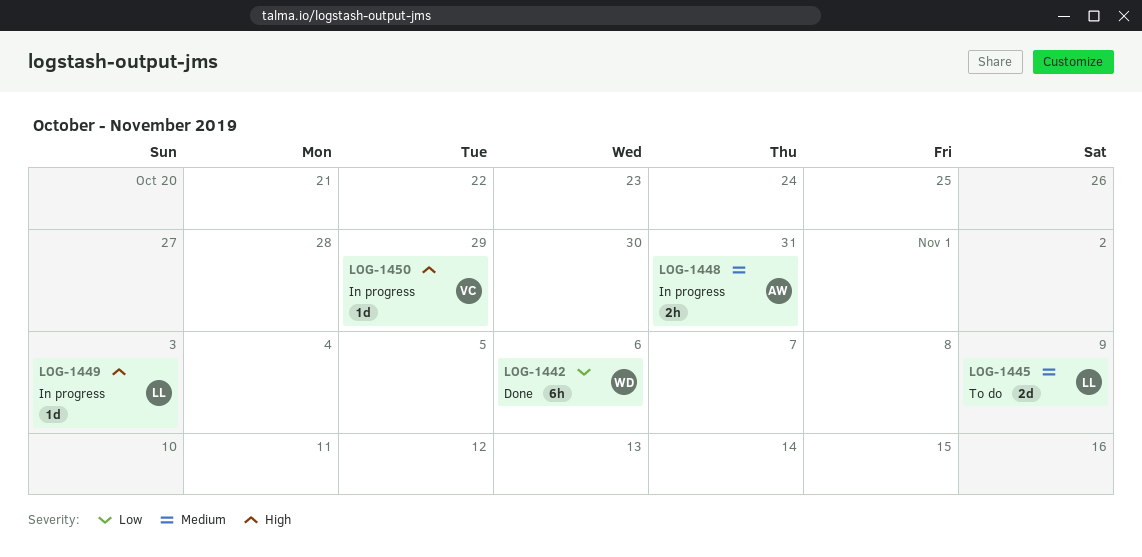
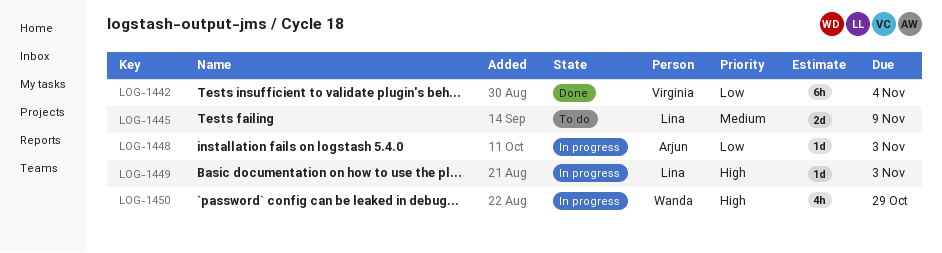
LOG-1442, owner: Wanda -> Virginia
LOG-1442, due: Nov 6 -> Nov 4
LOG-1448, priority: Medium -> Low
LOG-1448, estimate: 2h -> 1d
LOG-1448, due: Oct 31 -> Nov 3
LOG-1450, owner: Virginia -> Wanda
LOG-1450, estimate: 1d -> 4h

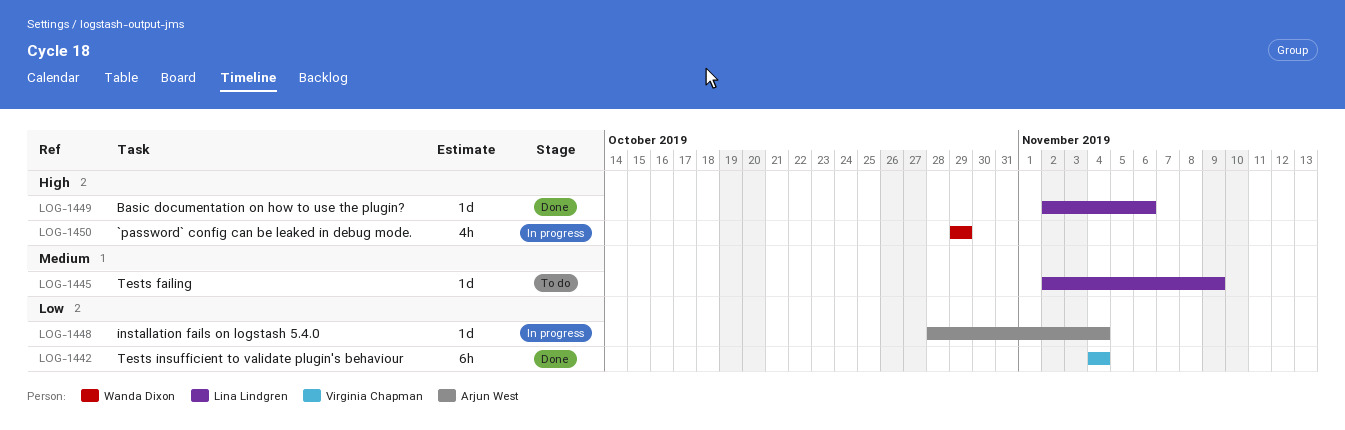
LOG-1445, estimate: 2d -> 1d
LOG-1448, due: Nov 3 -> Nov 4
LOG-1449, status: In progress -> Done
LOG-1449, due: Nov 3 -> Nov 6

